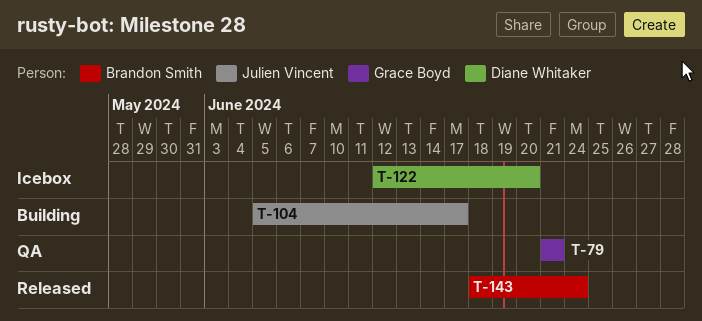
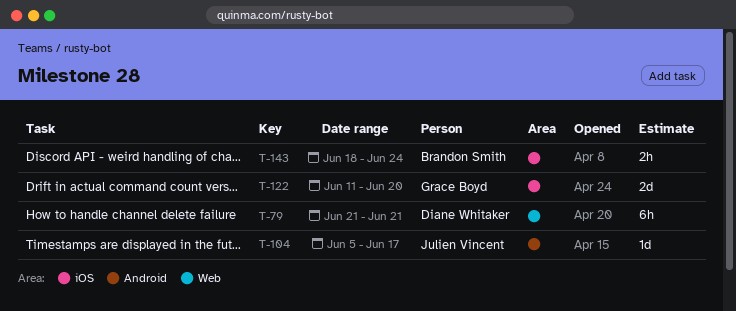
T-79, owner: Grace Boyd -> Diane Whitaker
T-122, owner: Diane Whitaker -> Grace Boyd
T-122, start: Jun 12 -> Jun 11

